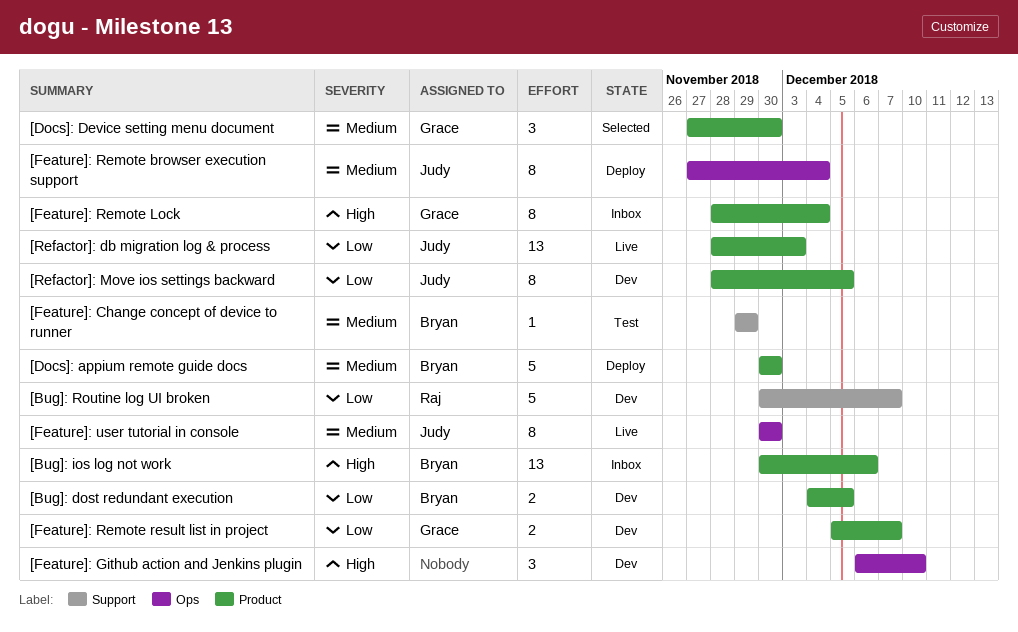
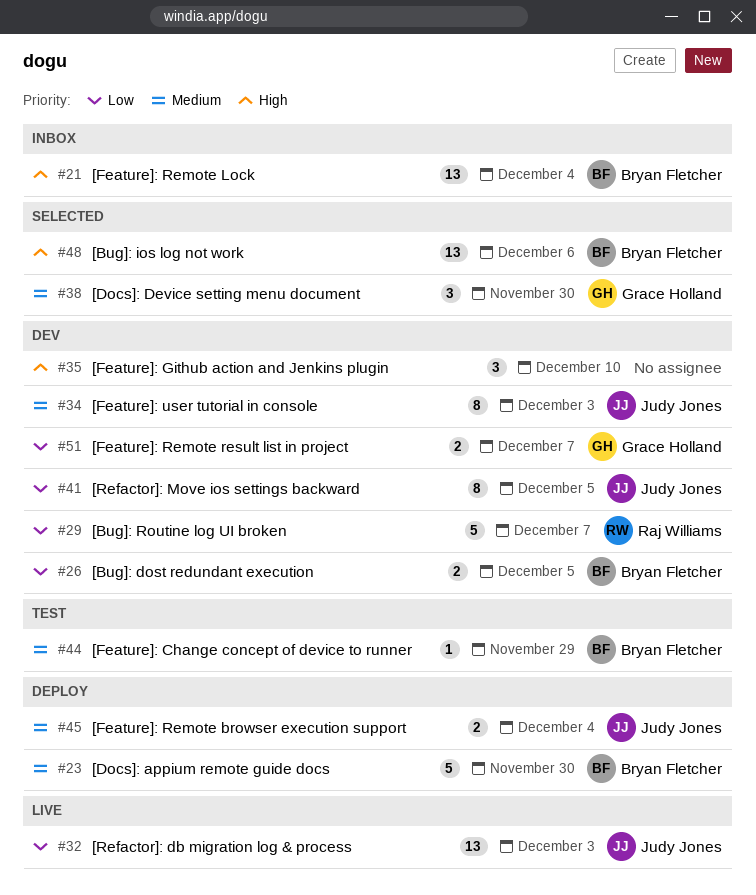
[Bug]: ios log not work, status: Inbox -> Selected
[Feature]: Remote browser execution support, estimate: 8 -> 2
[Feature]: Remote Lock, owner: Grace Holland -> Bryan Fletcher
[Feature]: Remote Lock, estimate: 8 -> 13
[Feature]: user tutorial in console, status: Live -> Dev
[Feature]: user tutorial in console, due: Nov 30 -> Dec 3

